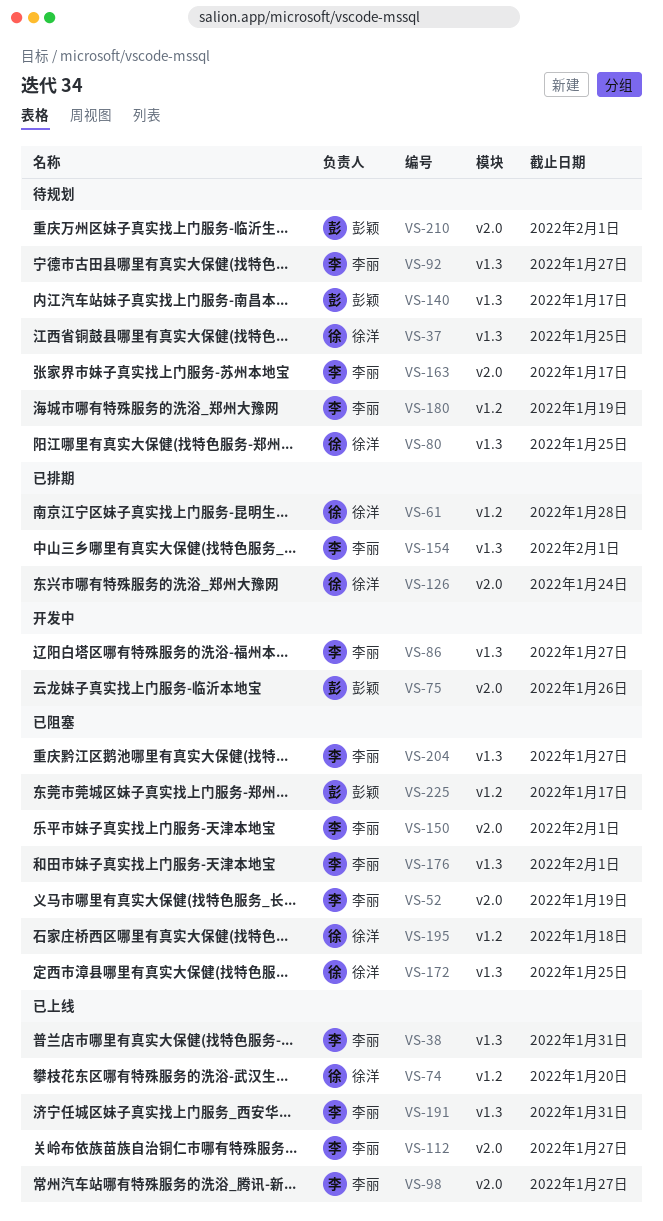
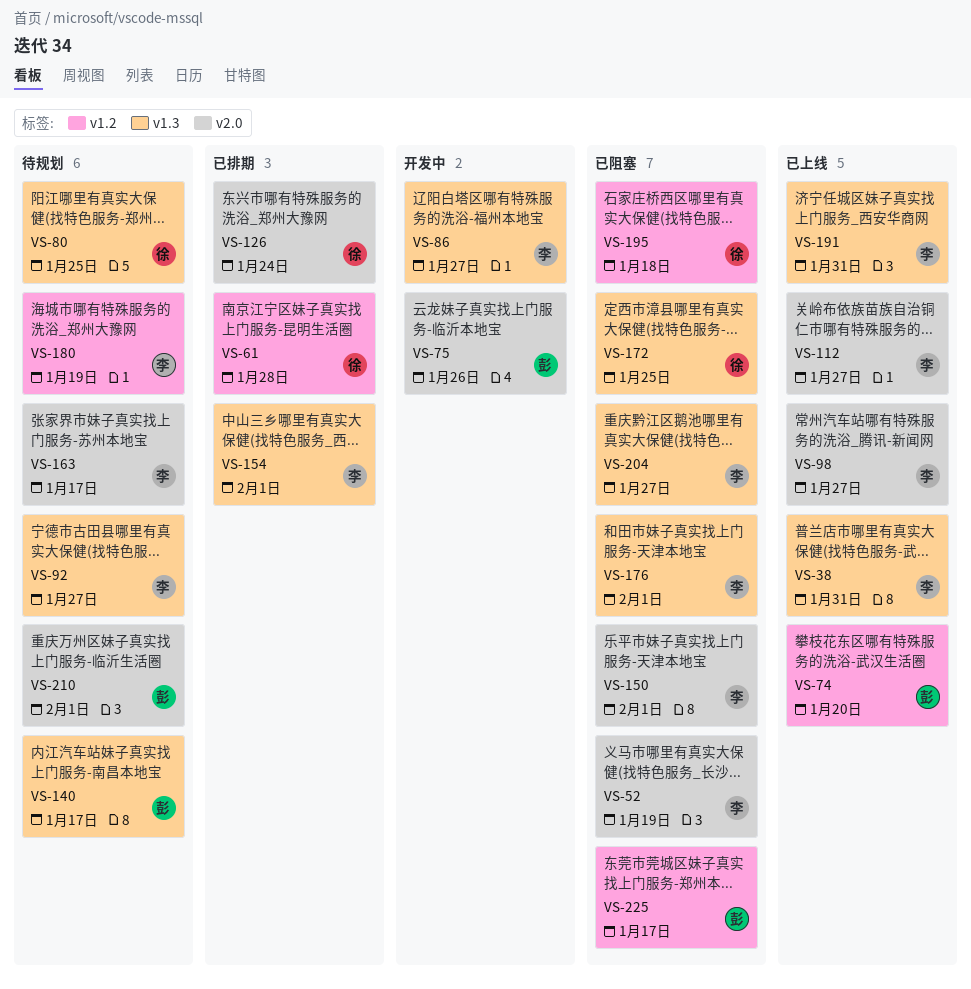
VS-37: present -> none
VS-74, owner: 徐洋 -> 彭颖

